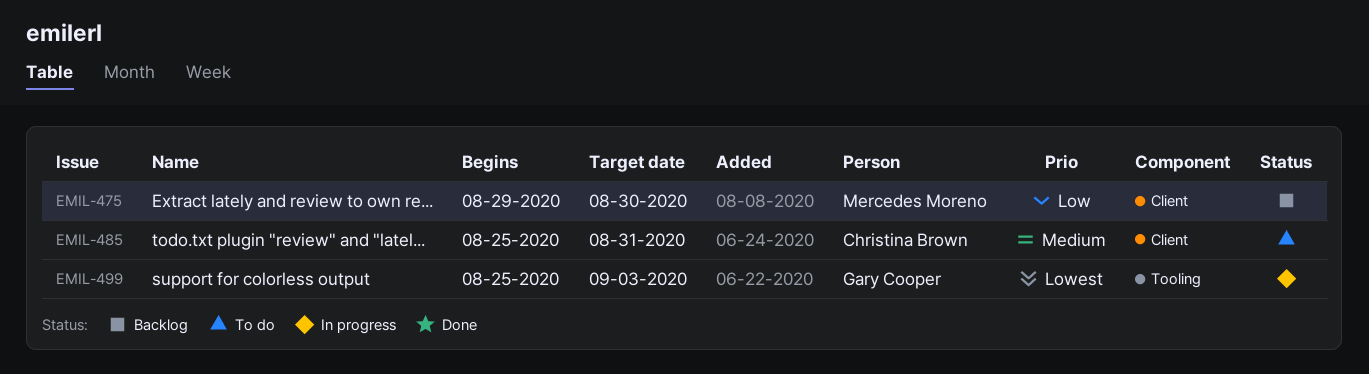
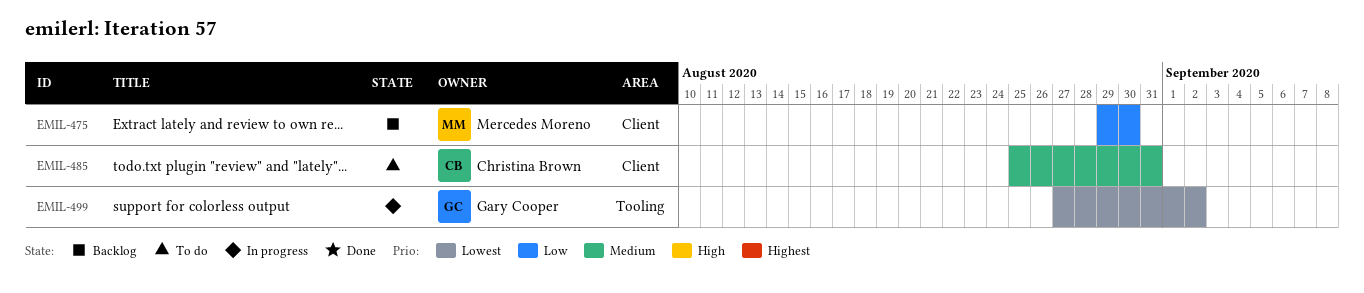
EMIL-499, start: Aug 25 -> Aug 27
EMIL-499, due: Sep 3 -> Sep 2

